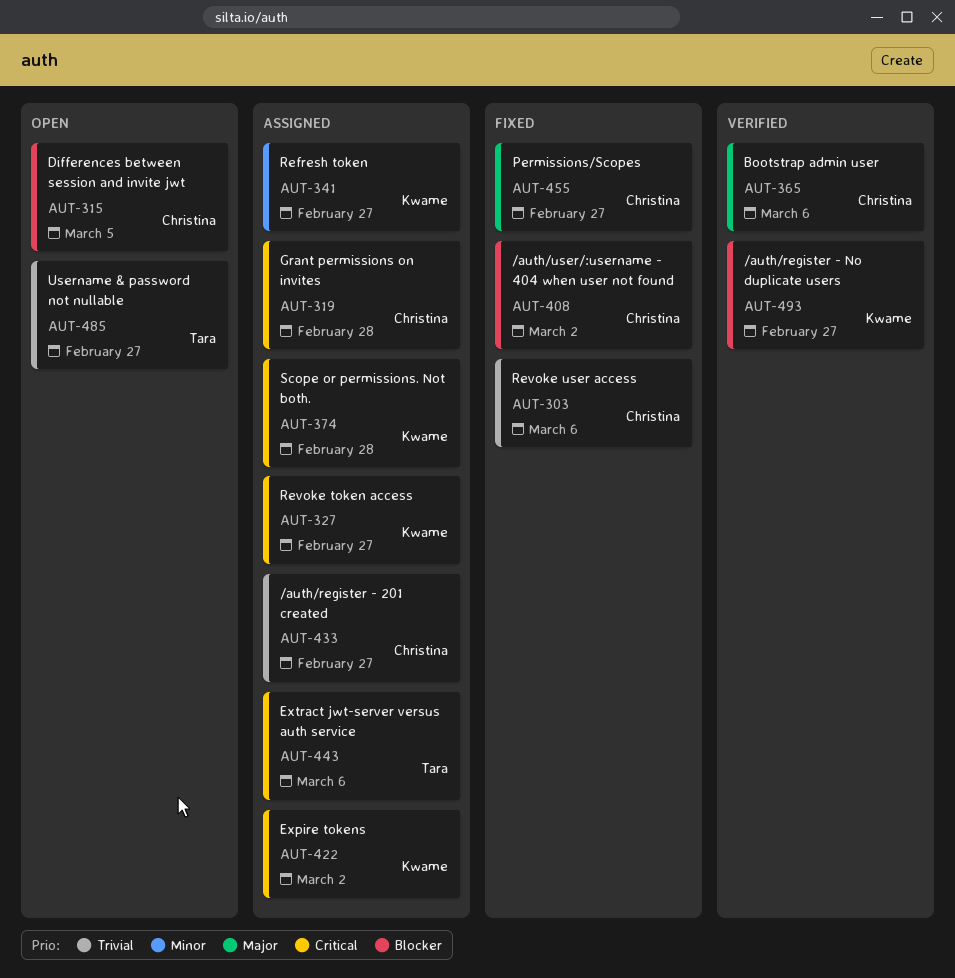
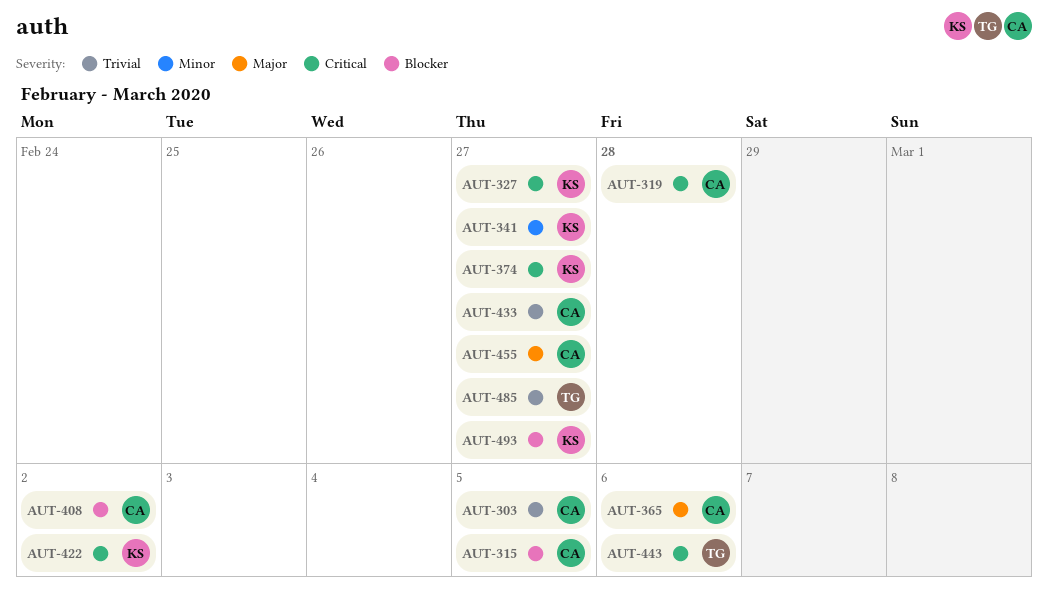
AUT-303, due: Mar 6 -> Mar 5
AUT-374, due: Feb 28 -> Feb 27

